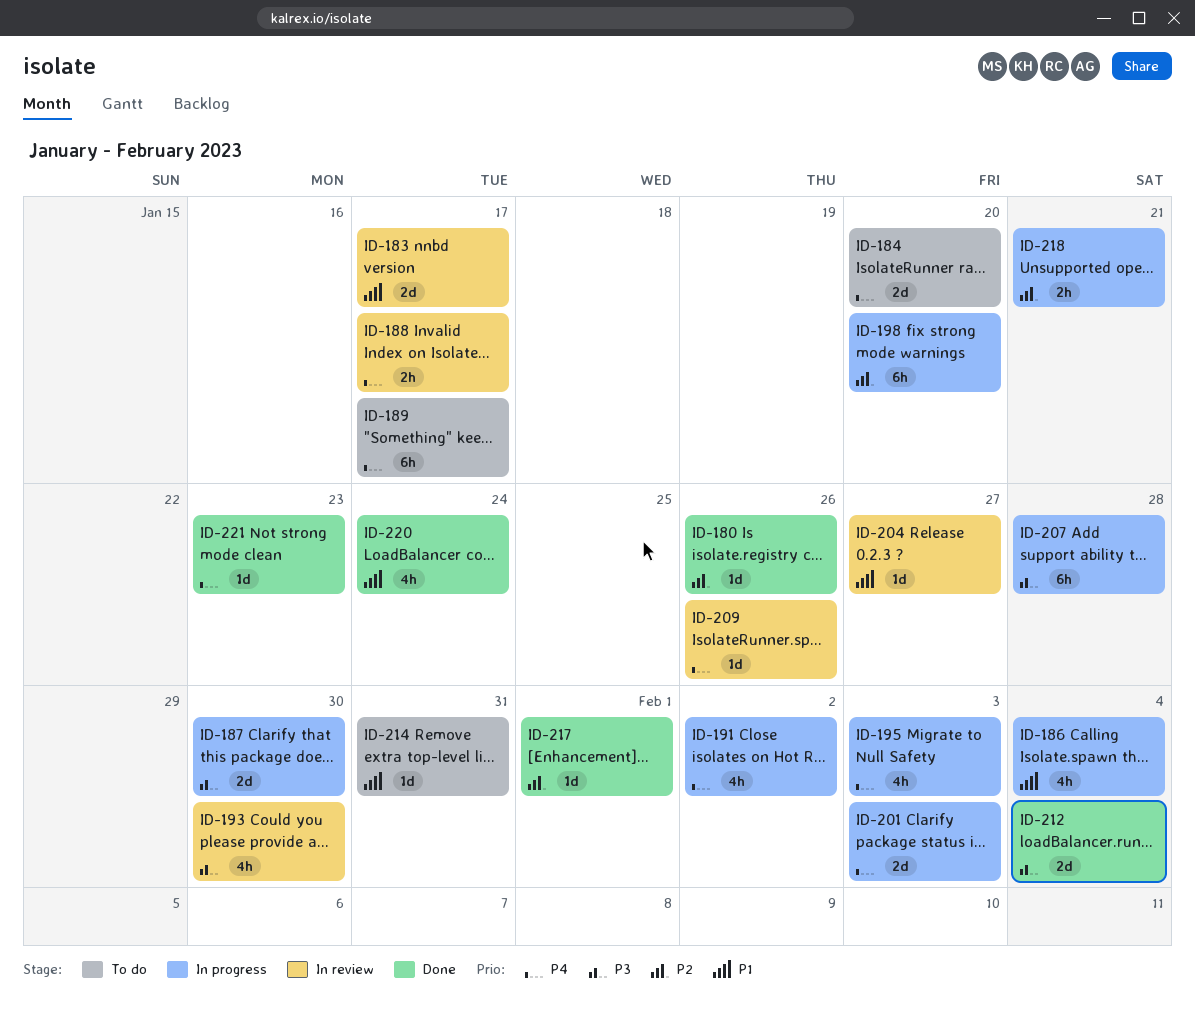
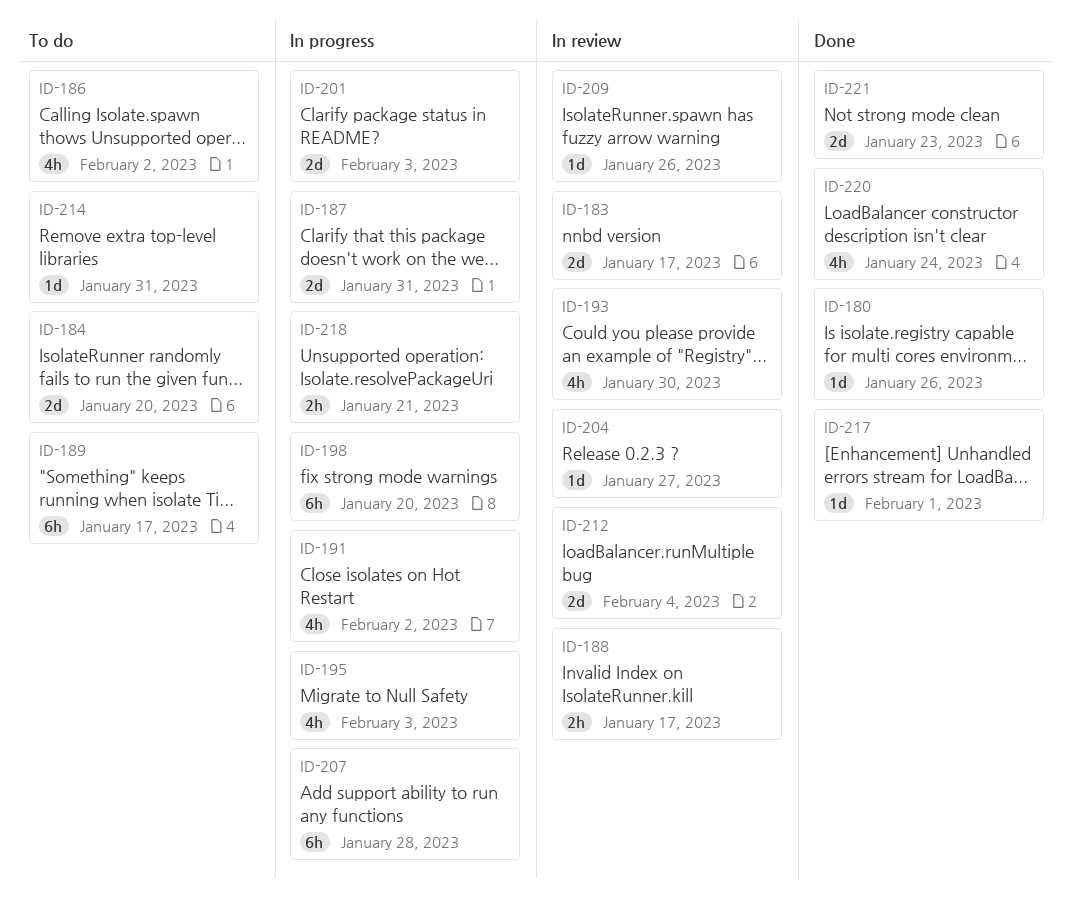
ID-186, status: In progress -> To do
ID-186, due: Feb 4 -> Feb 2
ID-187, due: Jan 30 -> Jan 31
ID-212, status: Done -> In review
ID-221, estimate: 1d -> 2d

